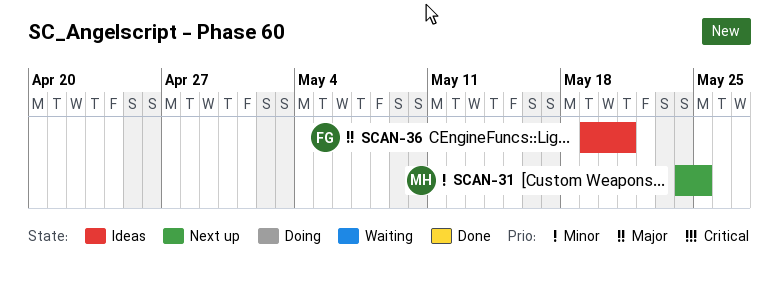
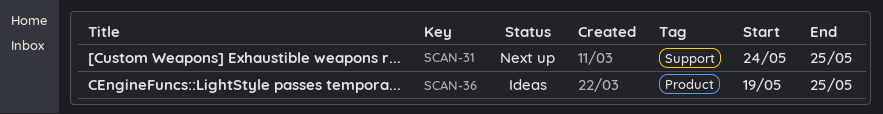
SCAN-36, due: May 21 -> May 25

